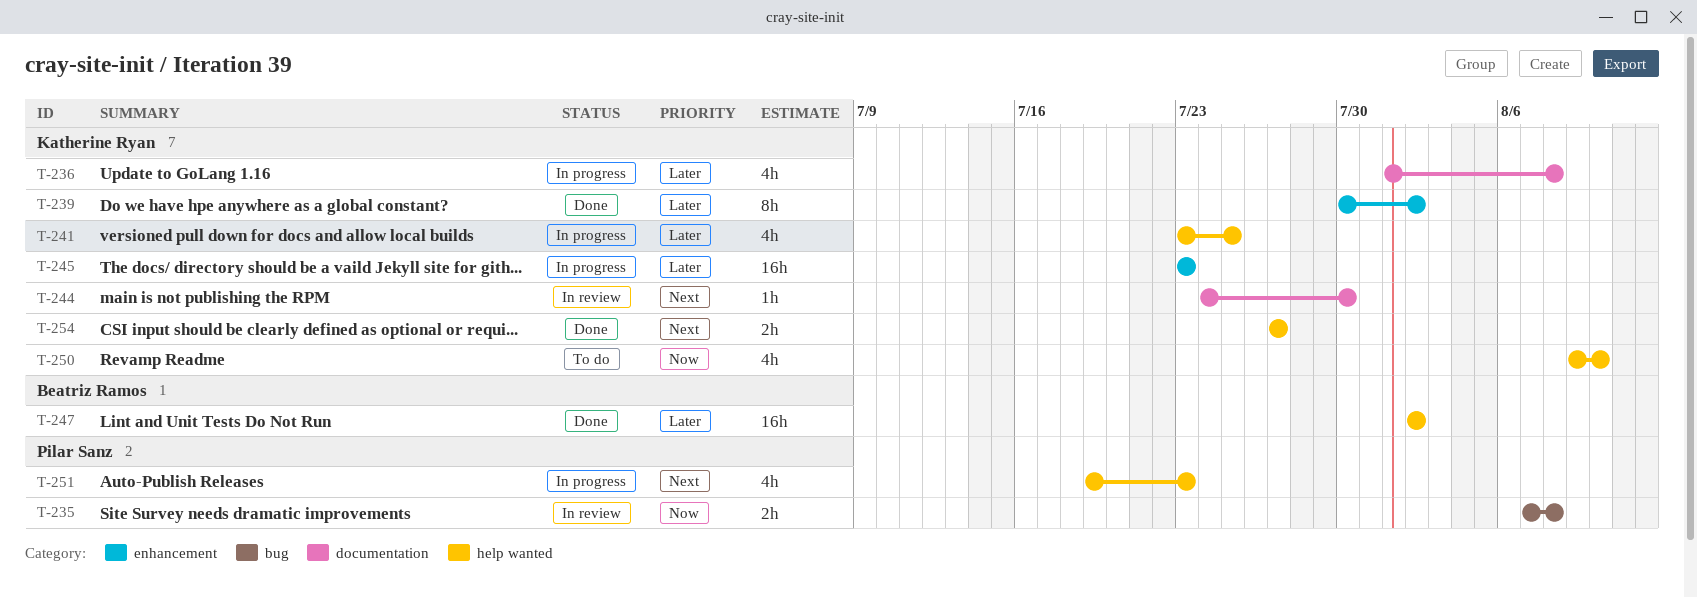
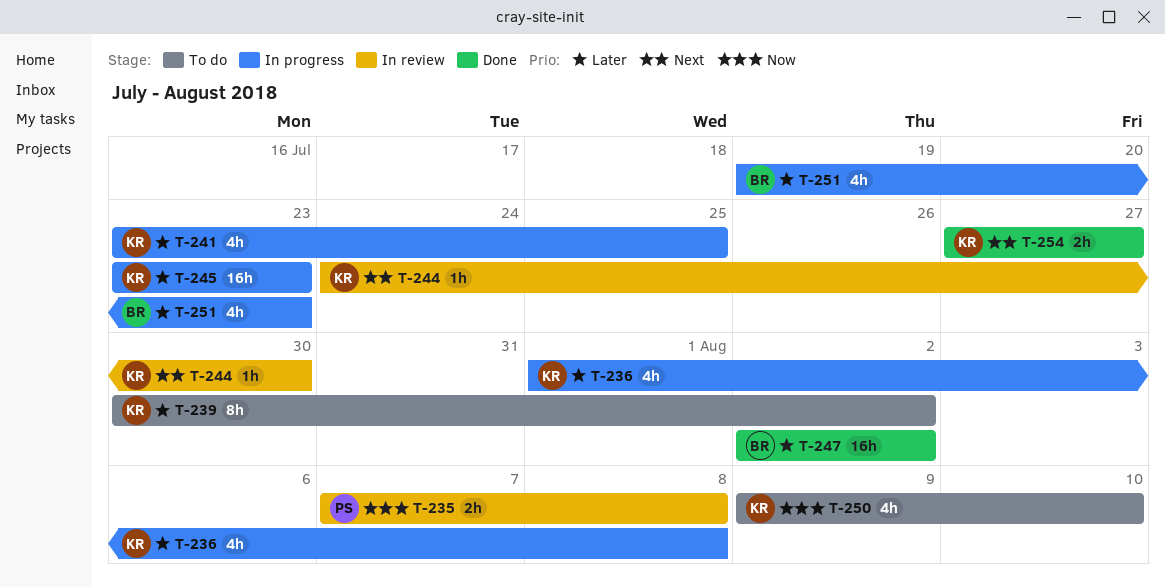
T-239, status: Done -> To do
T-251, owner: Pilar Sanz -> Beatriz Ramos
T-251, priority: Next -> Later

